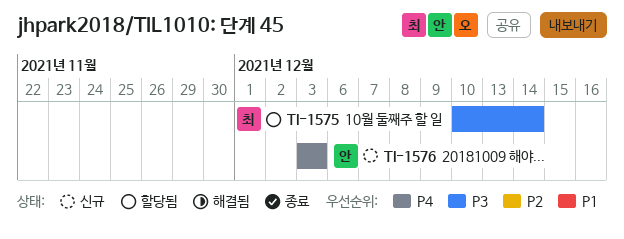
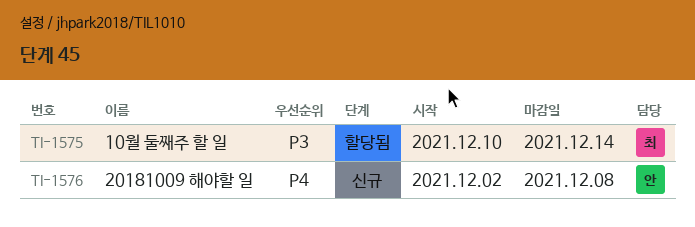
TI-1576, start: Dec 3 -> Dec 2
TI-1576, due: Dec 3 -> Dec 8

